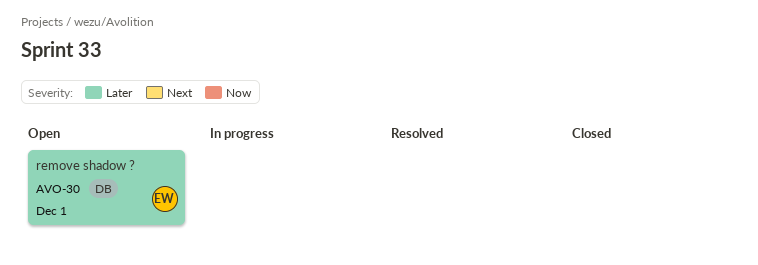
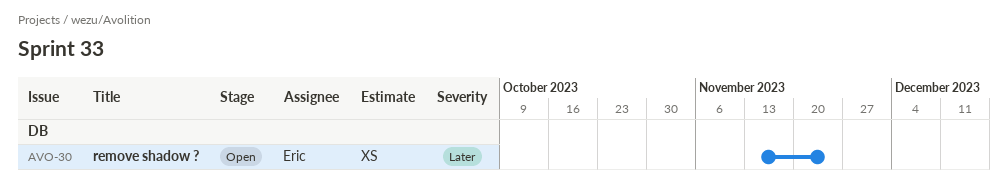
AVO-30, due: Dec 1 -> Nov 24

